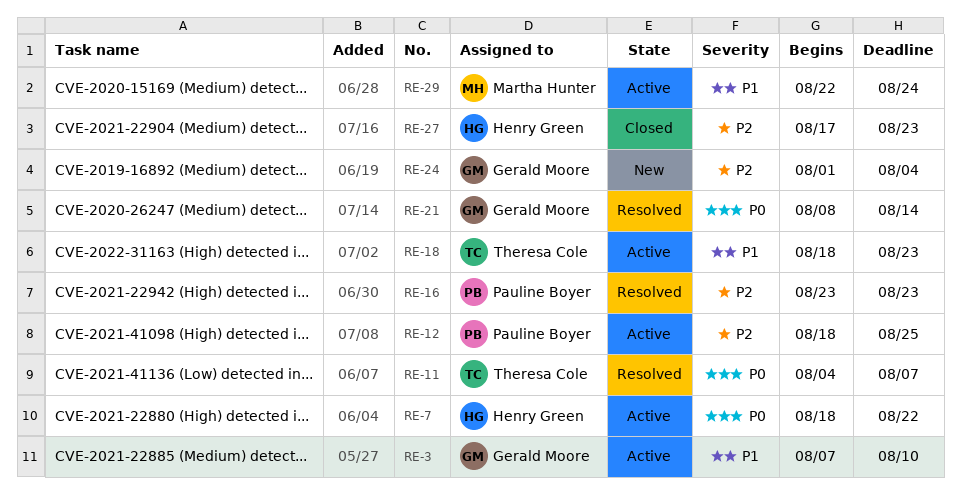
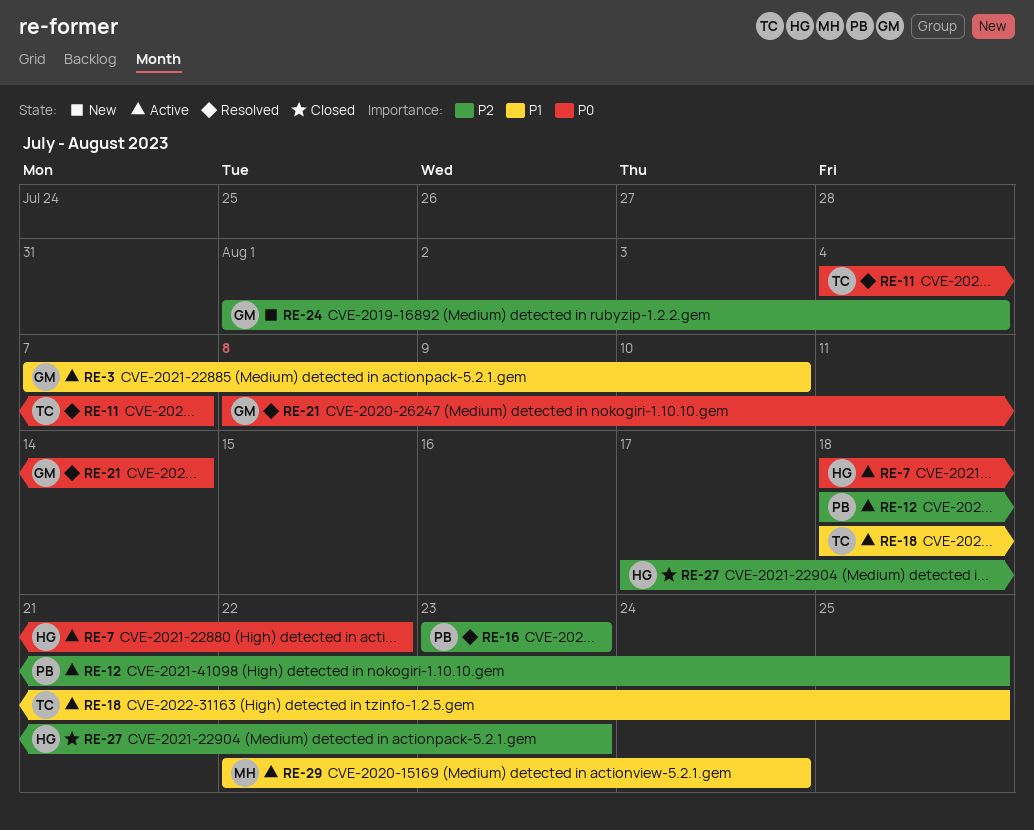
RE-18, due: Aug 23 -> Aug 25

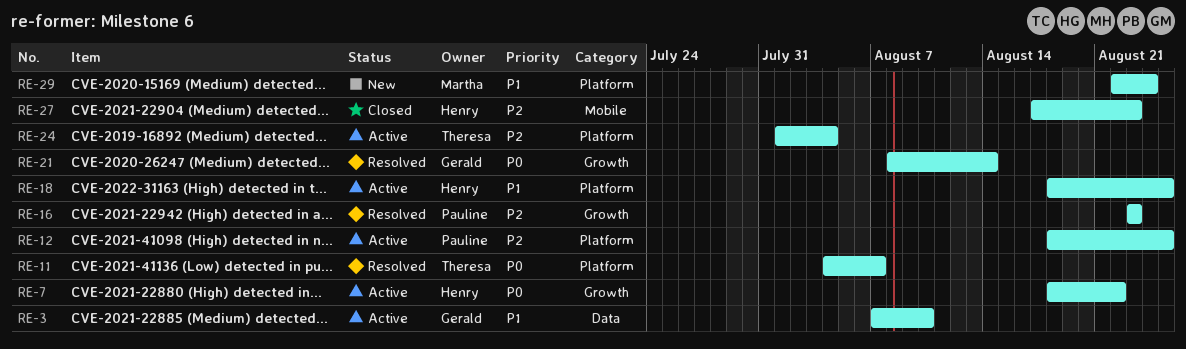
RE-18, owner: Theresa -> Henry
RE-24, status: New -> Active
RE-24, owner: Gerald -> Theresa
RE-29, status: Active -> New

